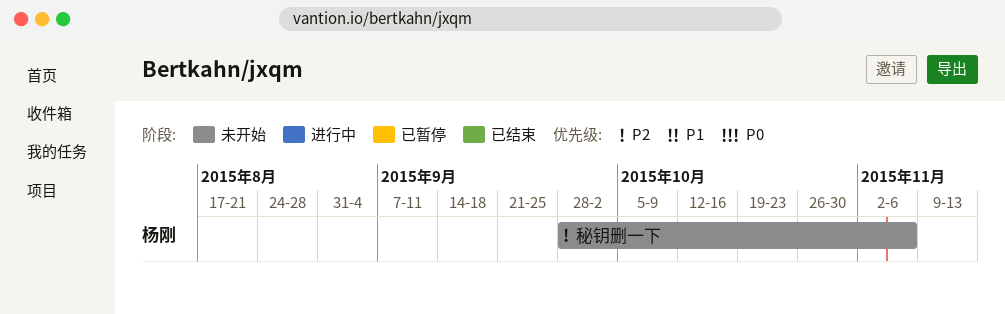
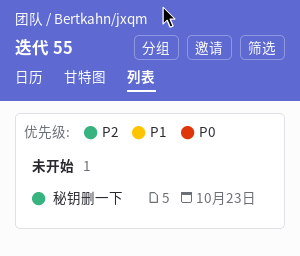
秘钥删一下, due: Nov 6 -> Oct 23

